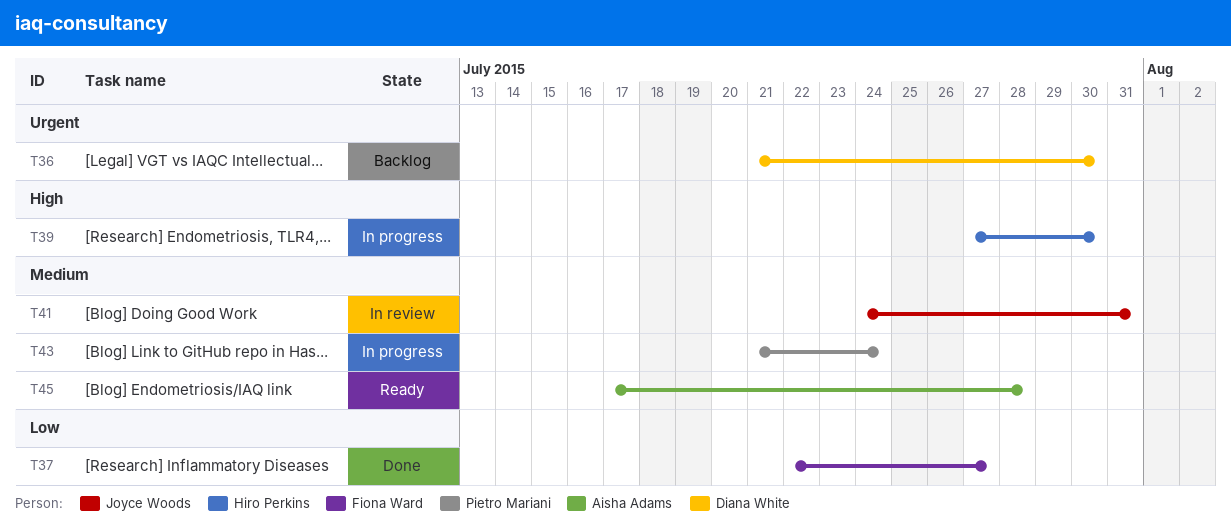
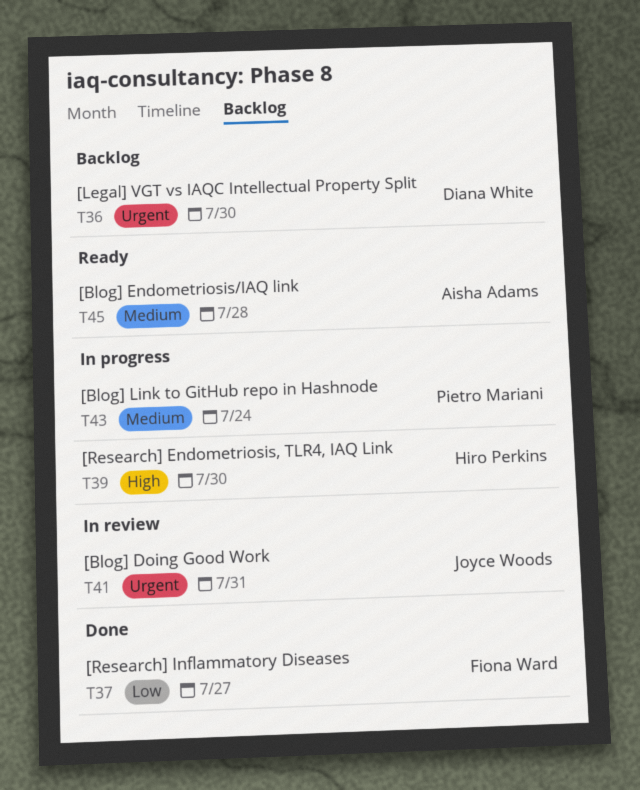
T41, priority: Medium -> Urgent

